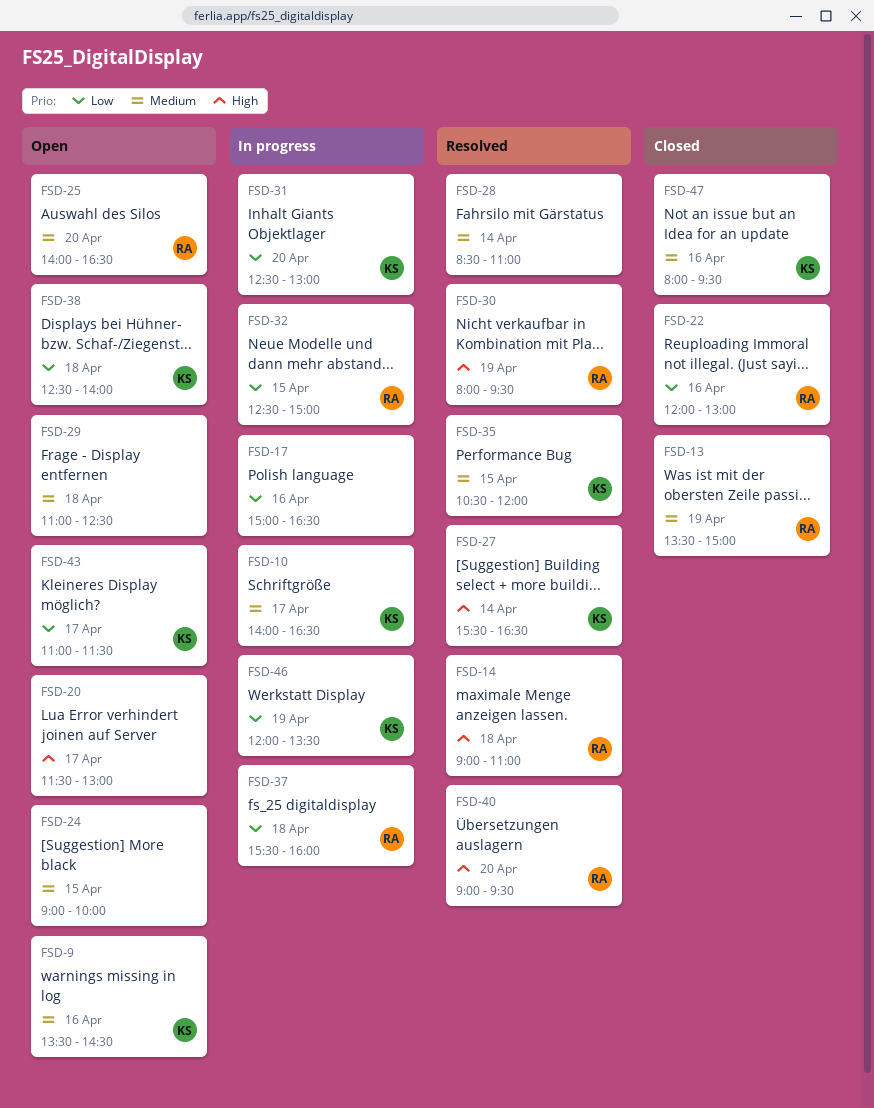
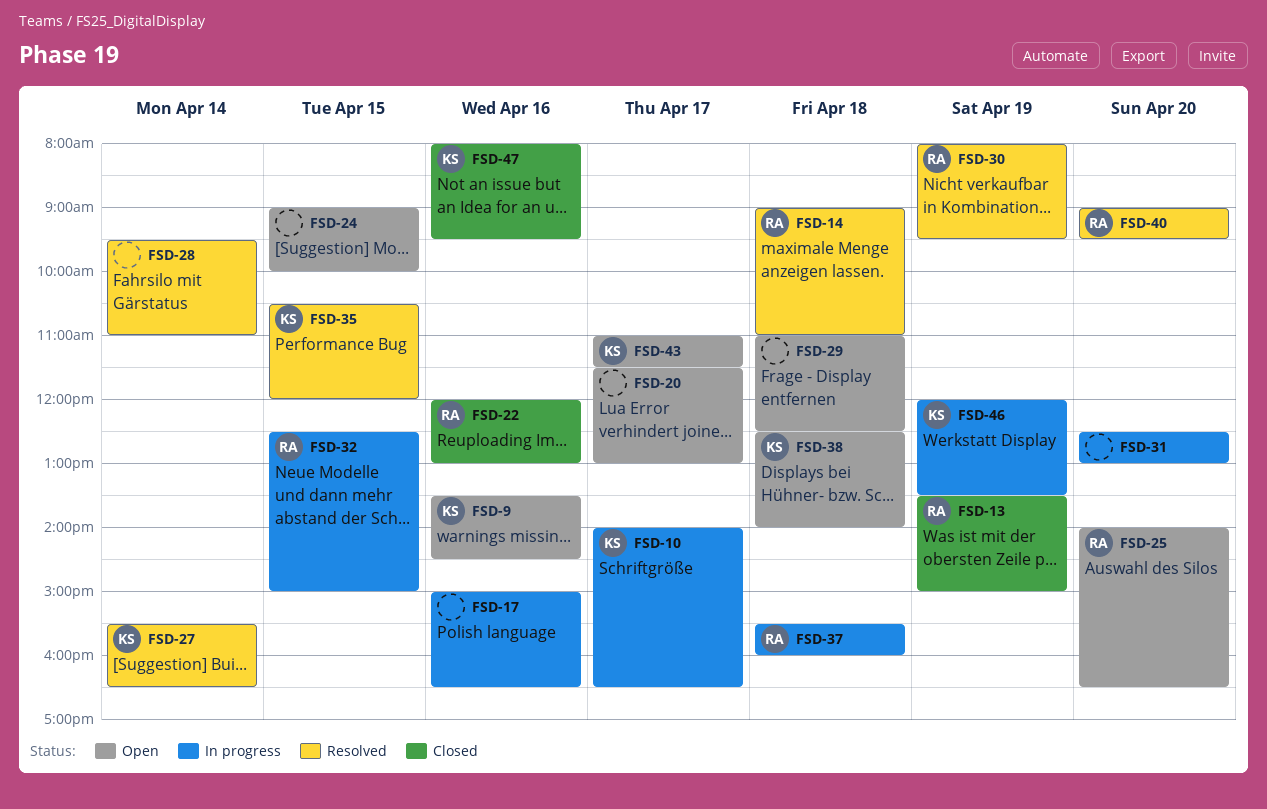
FSD-28, begins: 08:30 -> 09:30
FSD-31, owner: KS -> none

